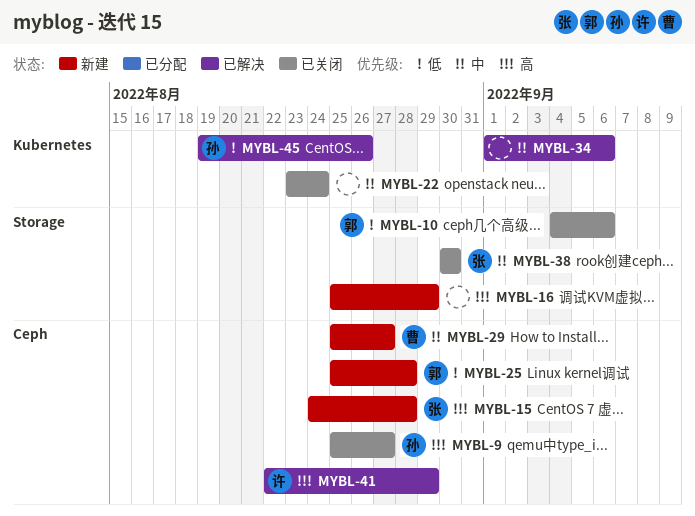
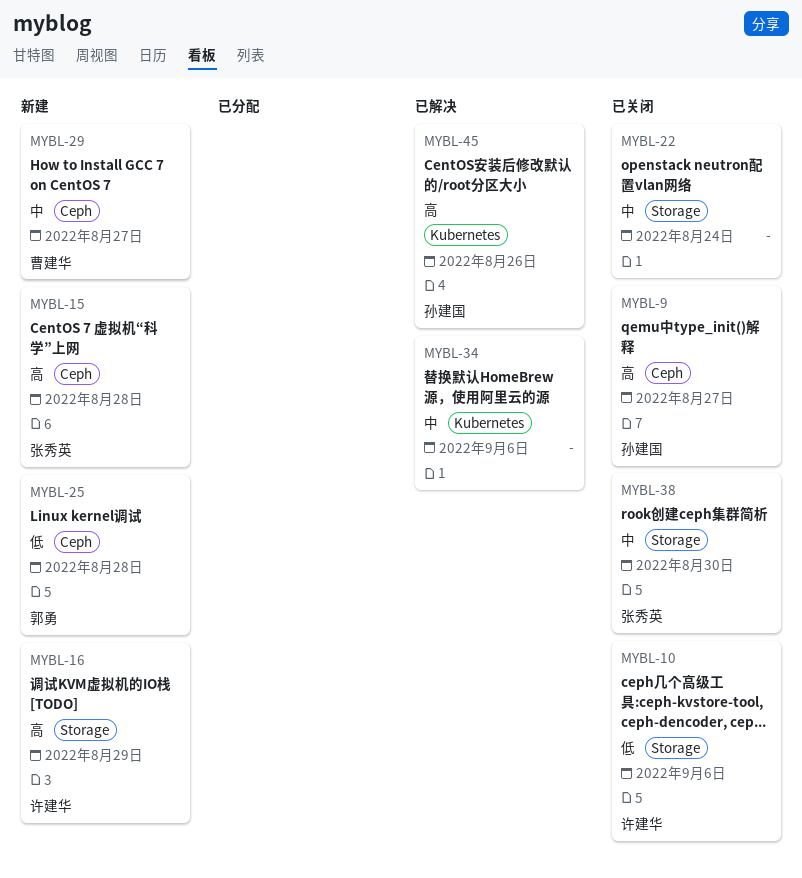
MYBL-10, owner: 郭勇 -> 许建华
MYBL-16, owner: none -> 许建华
MYBL-22, label: Kubernetes -> Storage
MYBL-41: present -> none
MYBL-45, priority: 低 -> 高

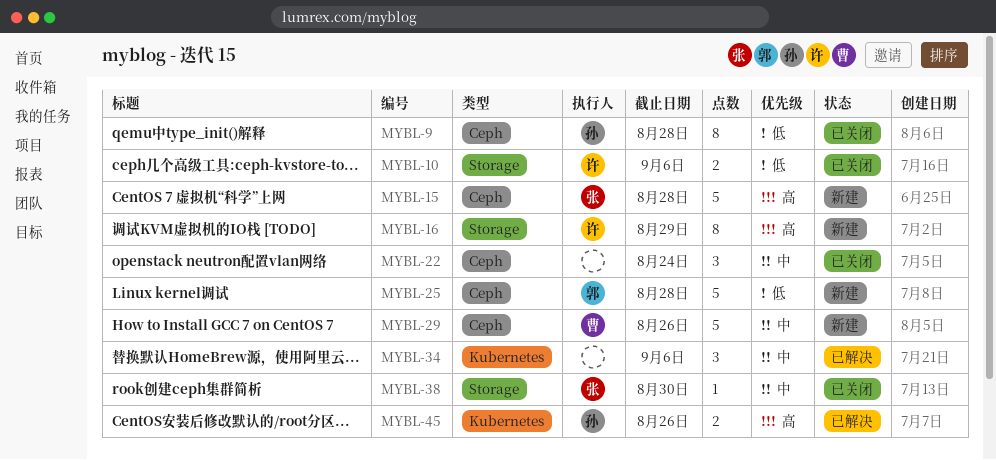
MYBL-9, priority: 高 -> 低
MYBL-9, due: Aug 27 -> Aug 28
MYBL-22, label: Storage -> Ceph
MYBL-29, due: Aug 27 -> Aug 26

